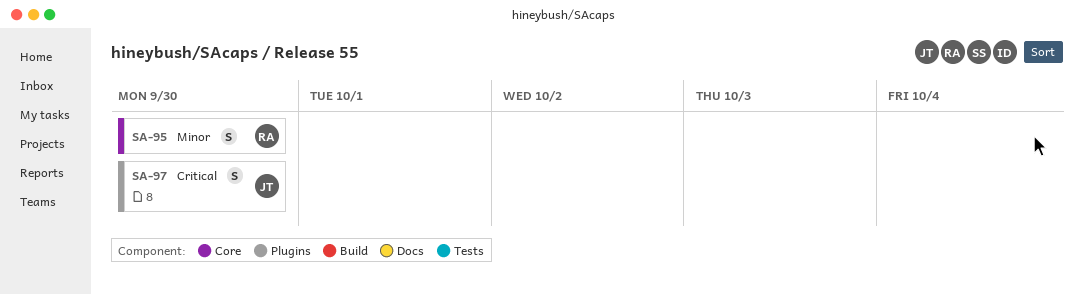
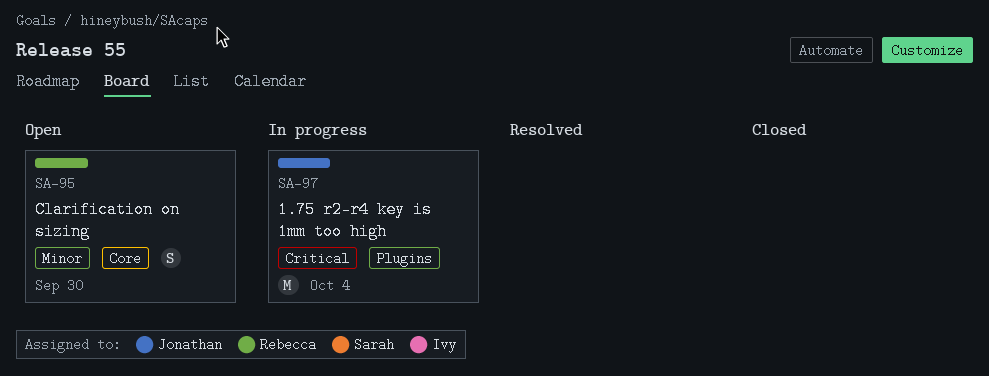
SA-97, estimate: S -> M
SA-97, due: Sep 30 -> Oct 4

